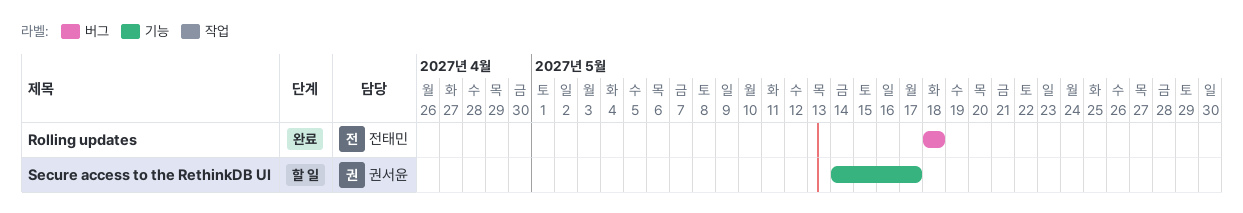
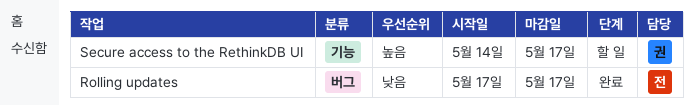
Rolling updates, start: May 18 -> May 17
Rolling updates, due: May 18 -> May 17

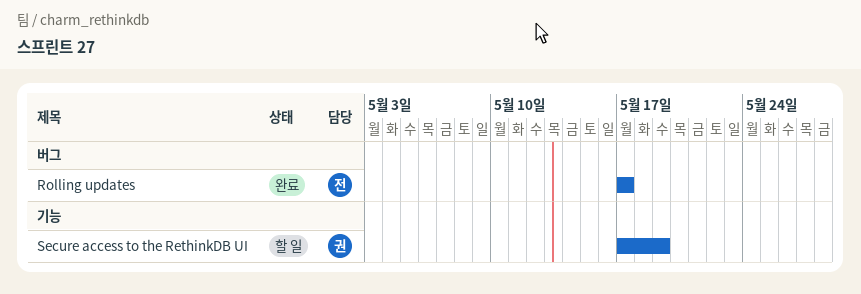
Secure access to the RethinkDB UI, start: May 14 -> May 17
Secure access to the RethinkDB UI, due: May 17 -> May 19

